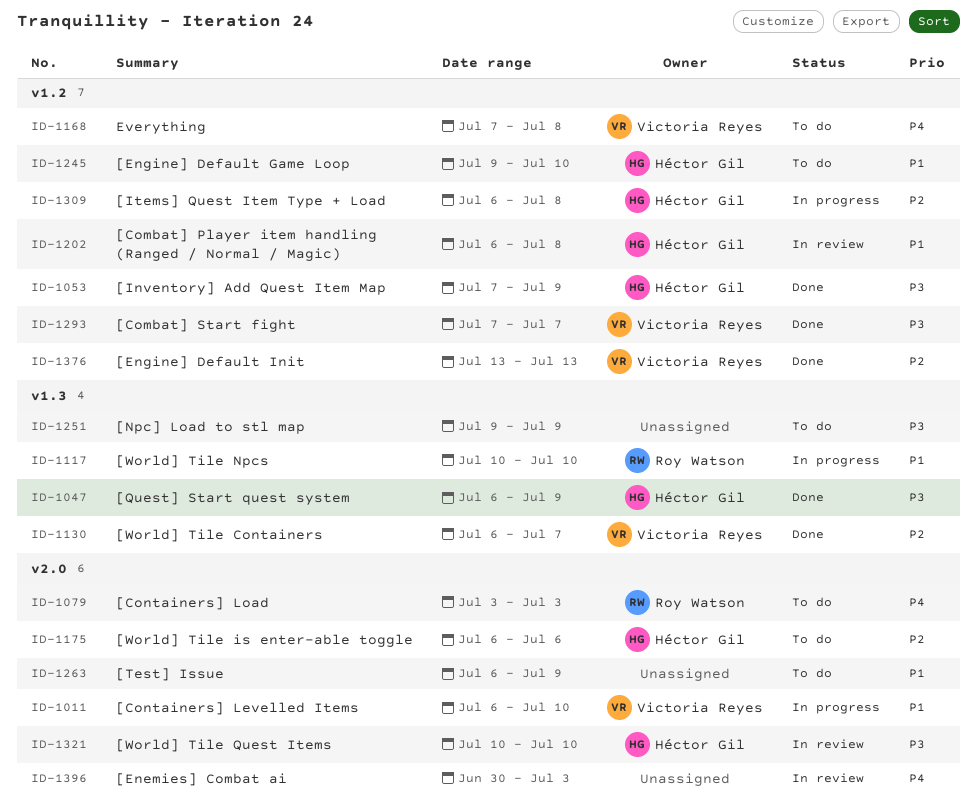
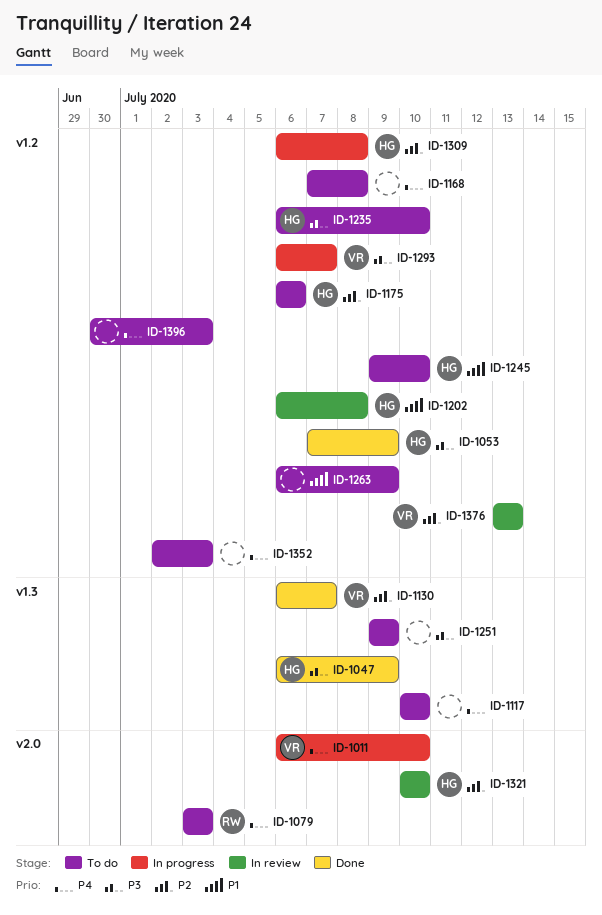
ID-1011, priority: P1 -> P4
ID-1117, status: In progress -> To do
ID-1117, owner: Roy Watson -> none
ID-1117, priority: P1 -> P4
ID-1168, owner: Victoria Reyes -> none
ID-1175, label: v2.0 -> v1.2
ID-1235: none -> present
ID-1263, label: v2.0 -> v1.2
ID-1293, status: Done -> In progress
ID-1293, start: Jul 7 -> Jul 6
ID-1321, priority: P3 -> P2
ID-1352: none -> present
ID-1376, status: Done -> In review
ID-1396, status: In review -> To do
ID-1396, label: v2.0 -> v1.2

